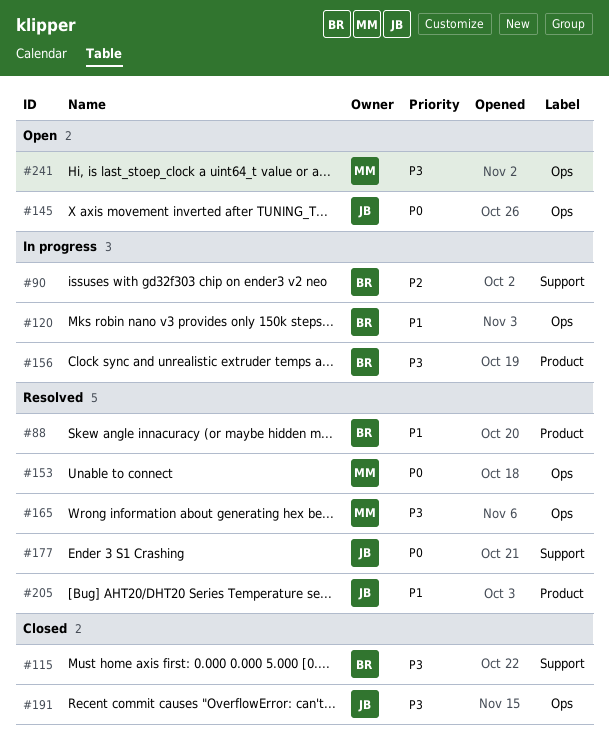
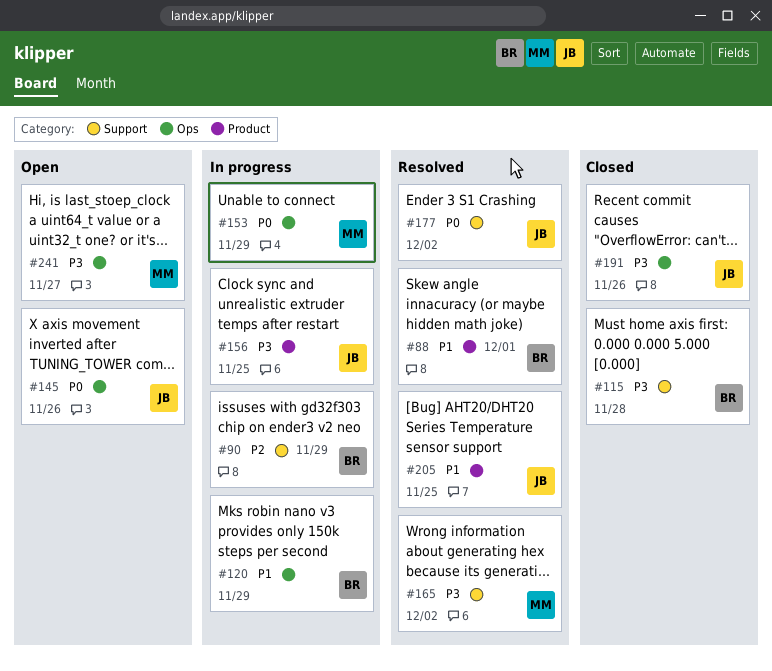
#153, status: Resolved -> In progress
#156, owner: BR -> JB
#165, label: Ops -> Support

